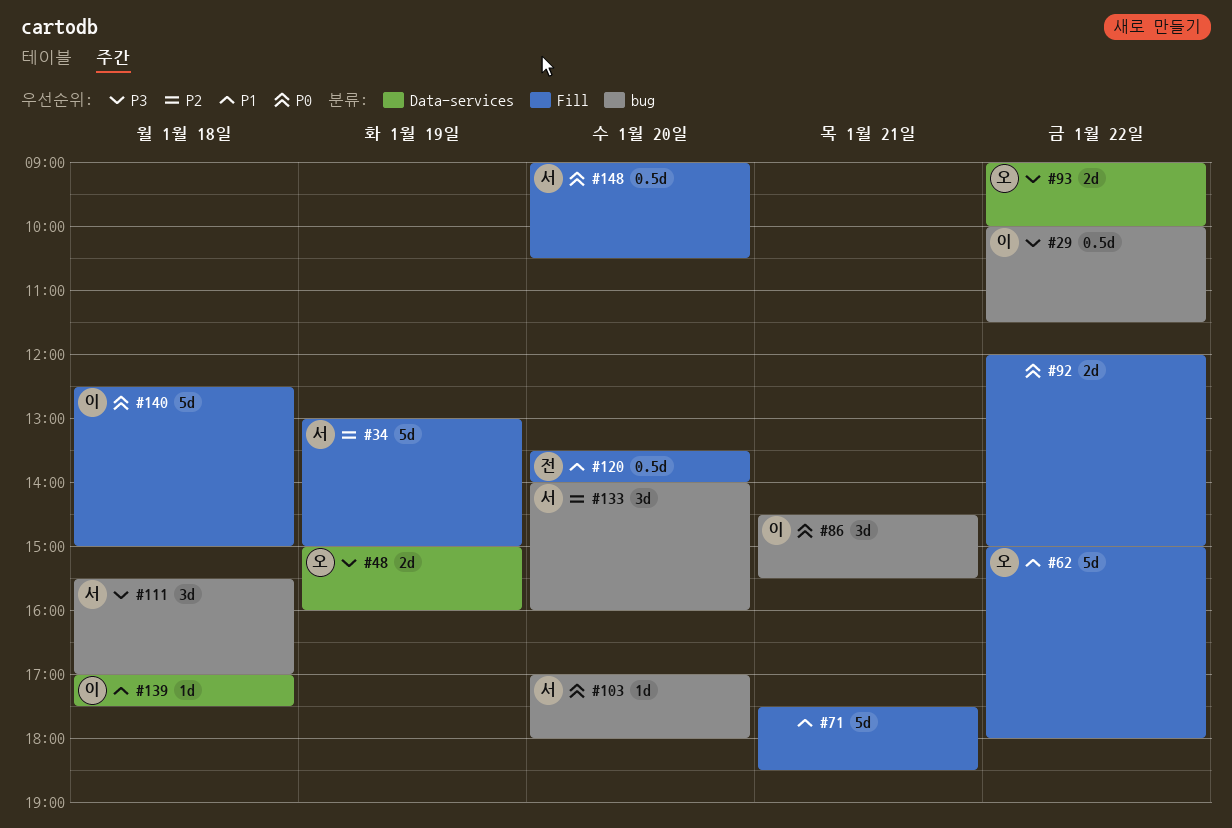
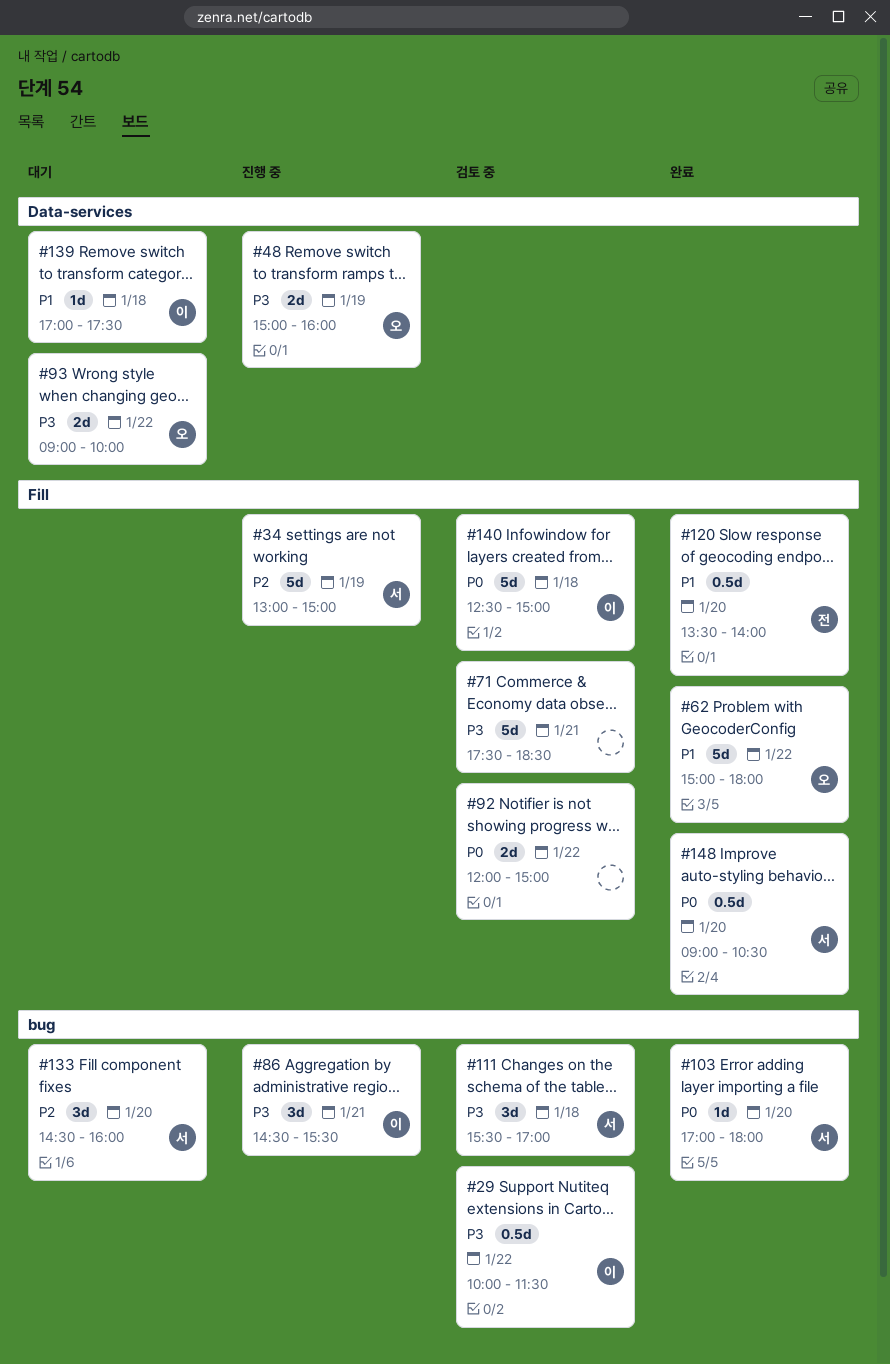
#71, priority: P1 -> P3
#86, priority: P0 -> P3
#133, begins: 14:00 -> 14:30

